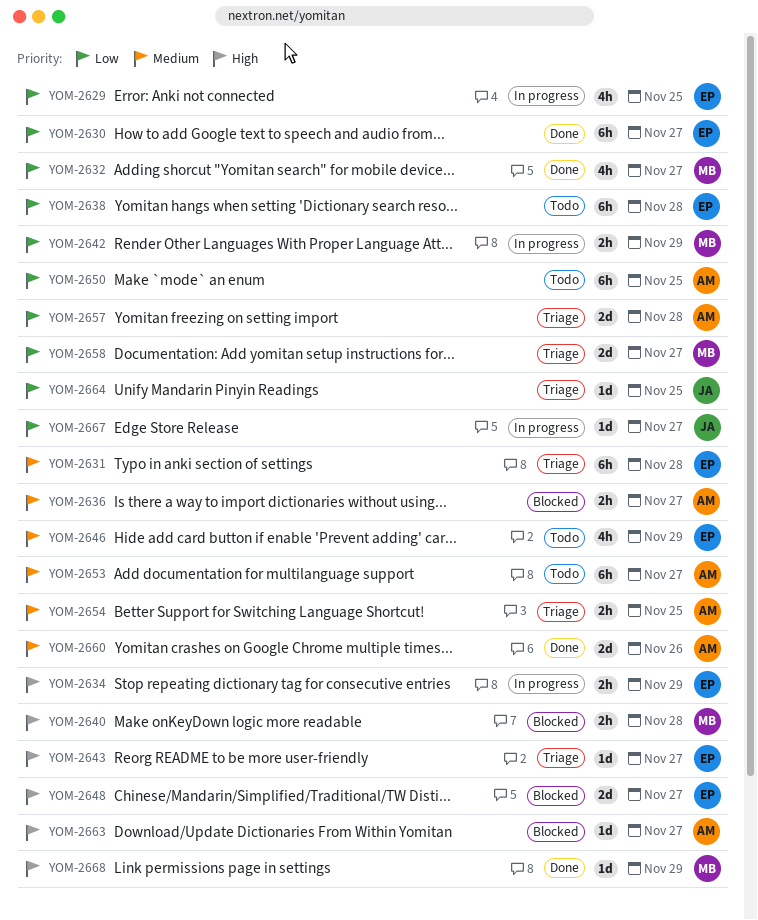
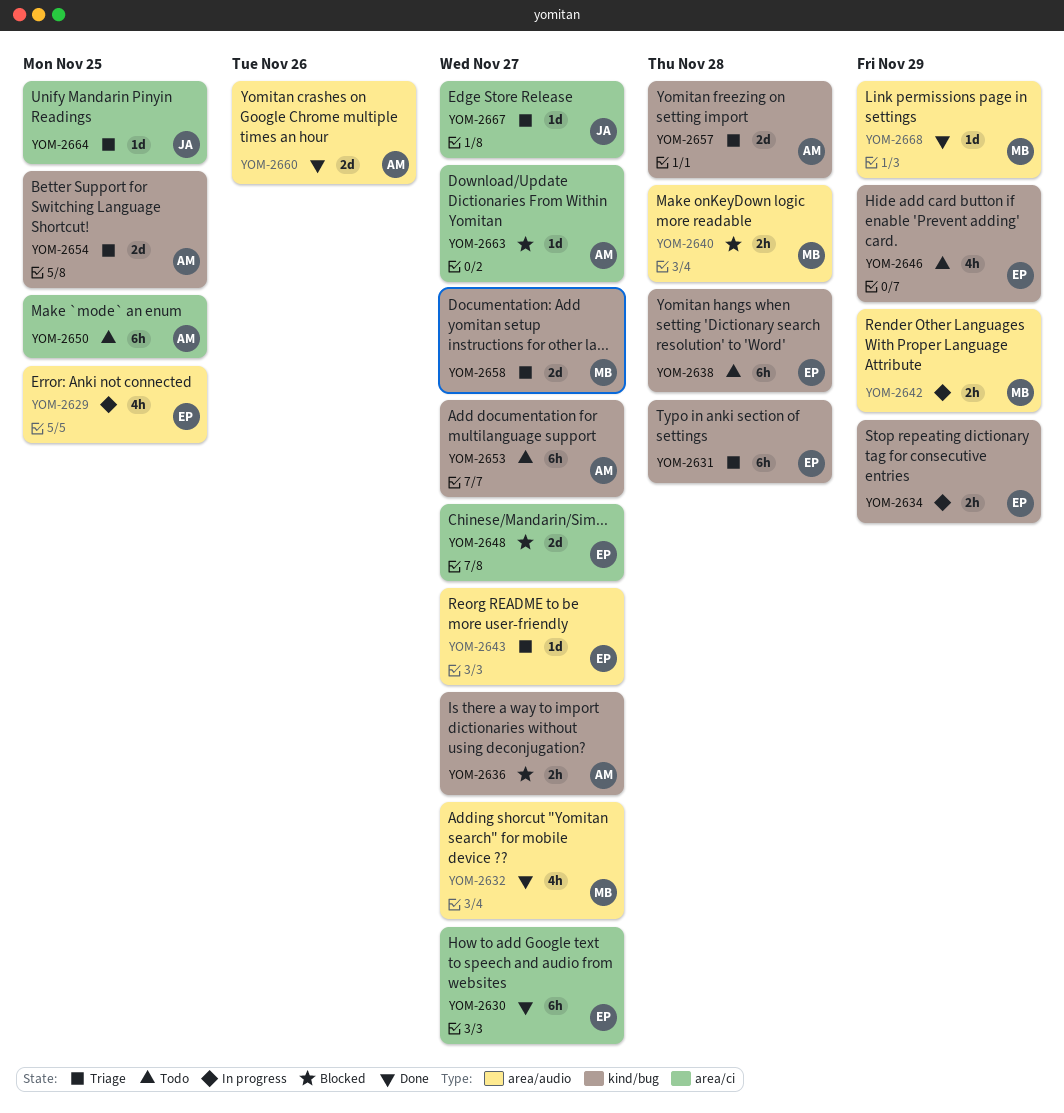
YOM-2654, estimate: 2h -> 2d
YOM-2667, status: In progress -> Triage

